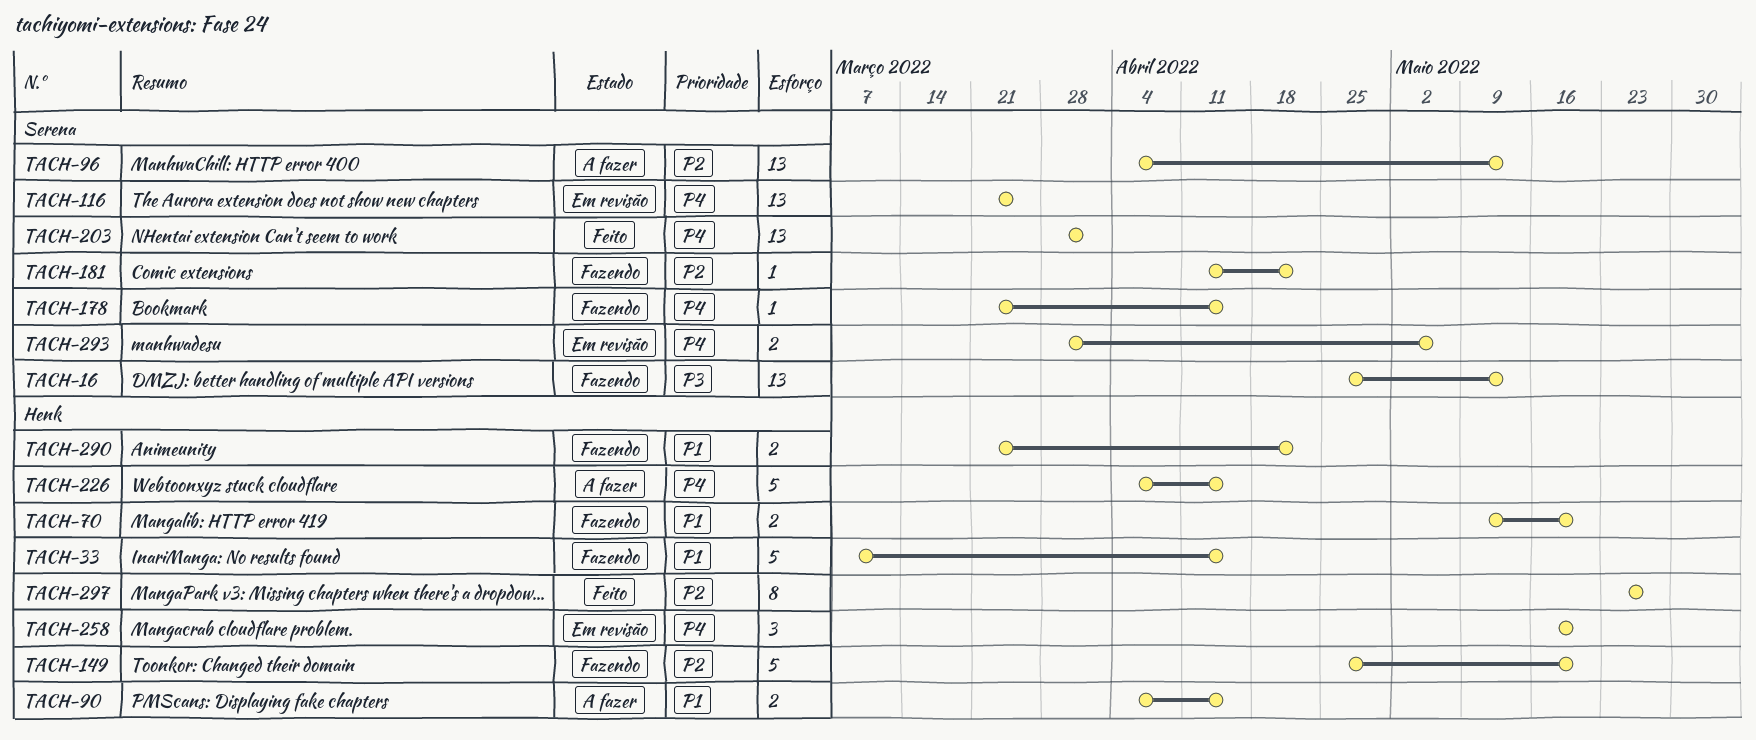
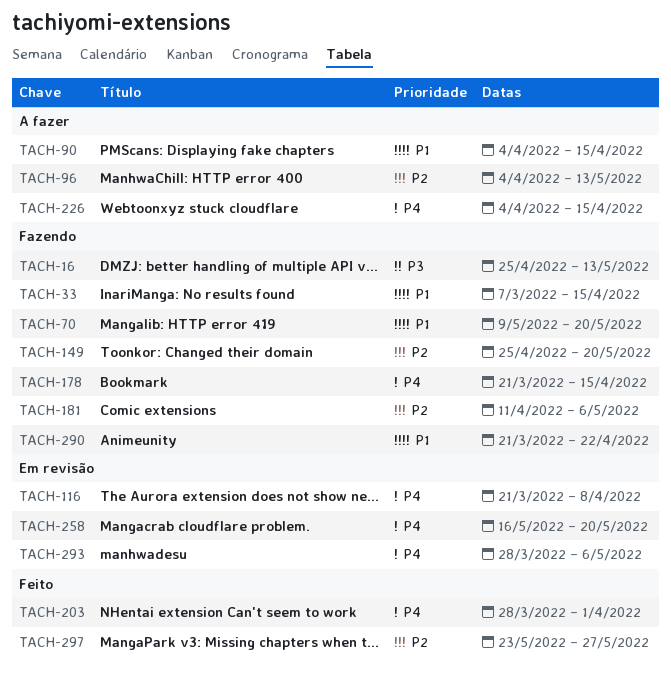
TACH-116, due: Mar 25 -> Apr 8
TACH-181, due: Apr 22 -> May 6

